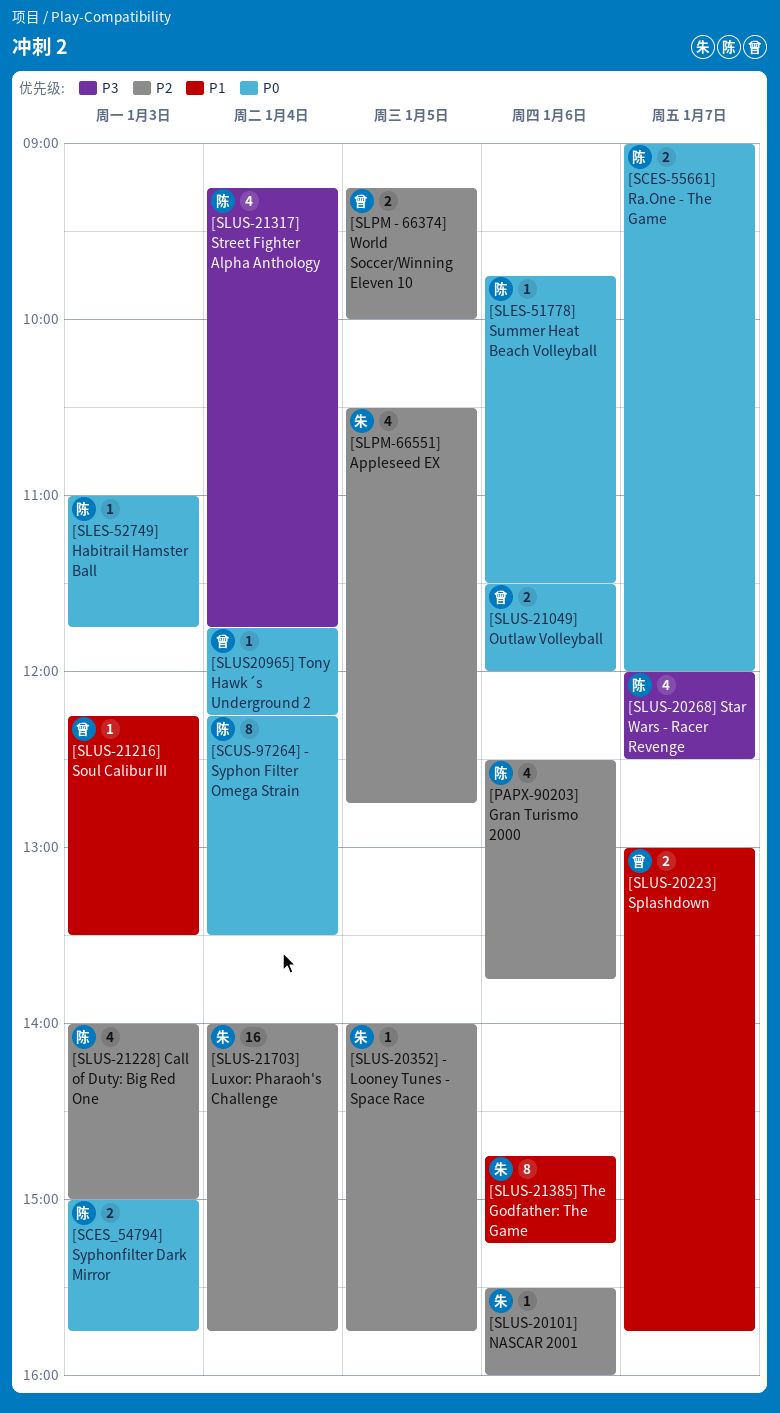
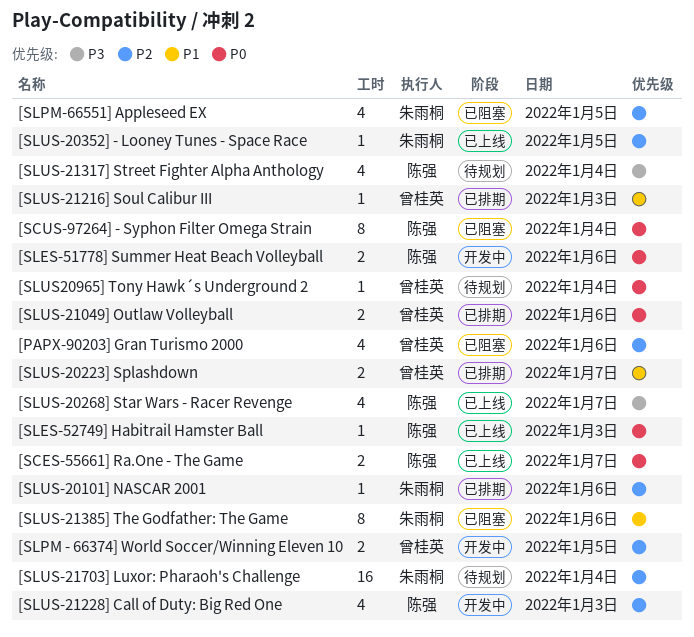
[PAPX-90203] Gran Turismo 2000, owner: 陈强 -> 曾桂英
[SCES_54794] Syphonfilter Dark Mirror: present -> none
[SLES-51778] Summer Heat Beach Volleyball, estimate: 1 -> 2

